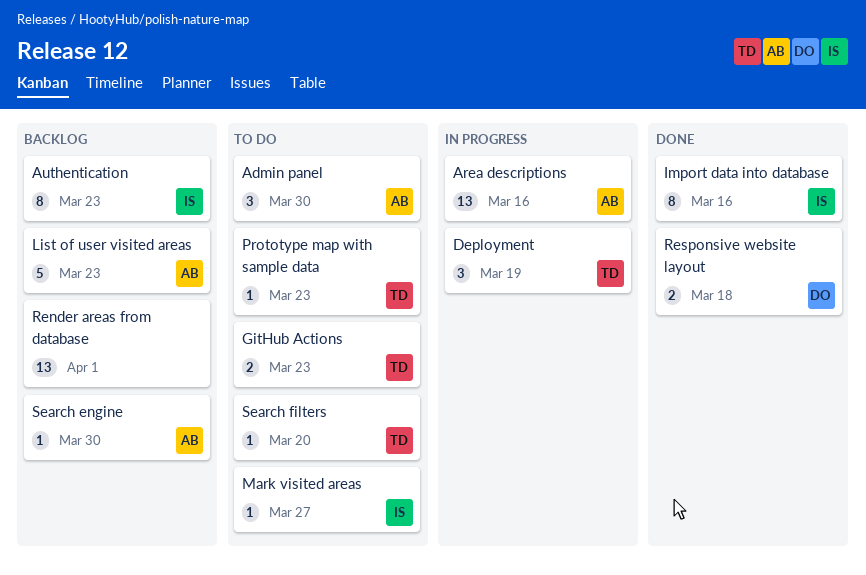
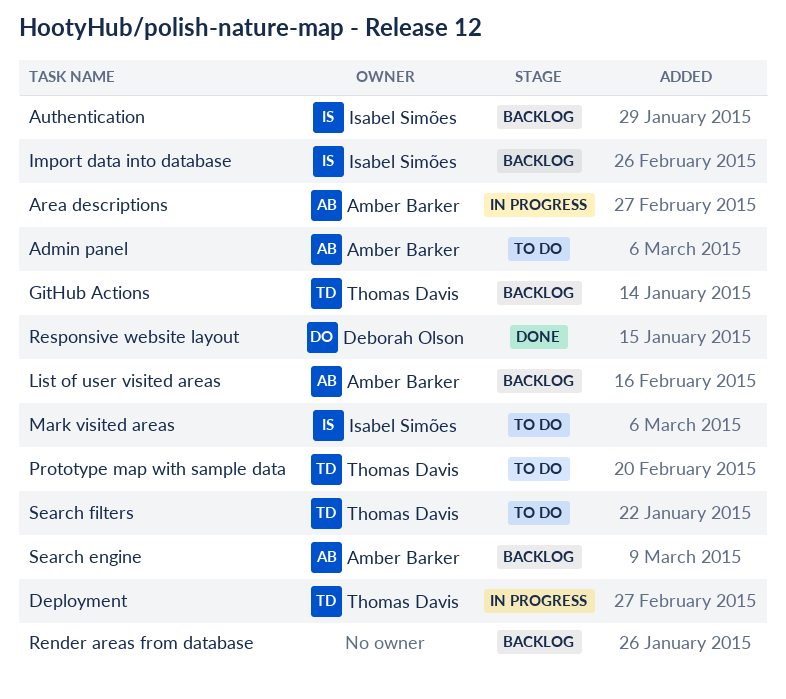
GitHub Actions, status: To do -> Backlog
Import data into database, status: Done -> Backlog

